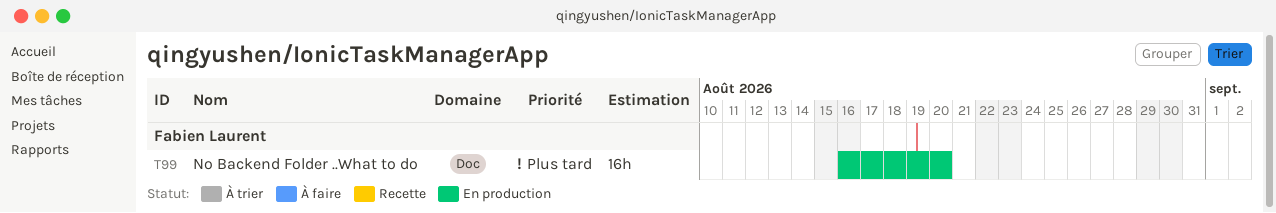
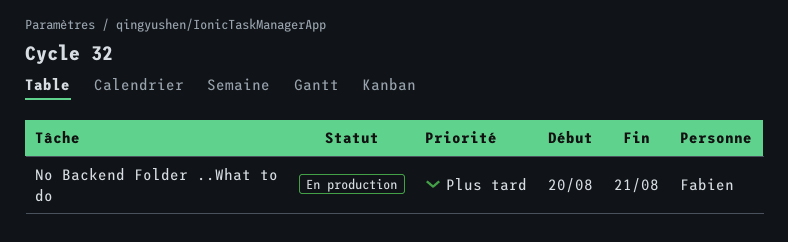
No Backend Folder ..What to do, start: Aug 16 -> Aug 20
No Backend Folder ..What to do, due: Aug 20 -> Aug 21

